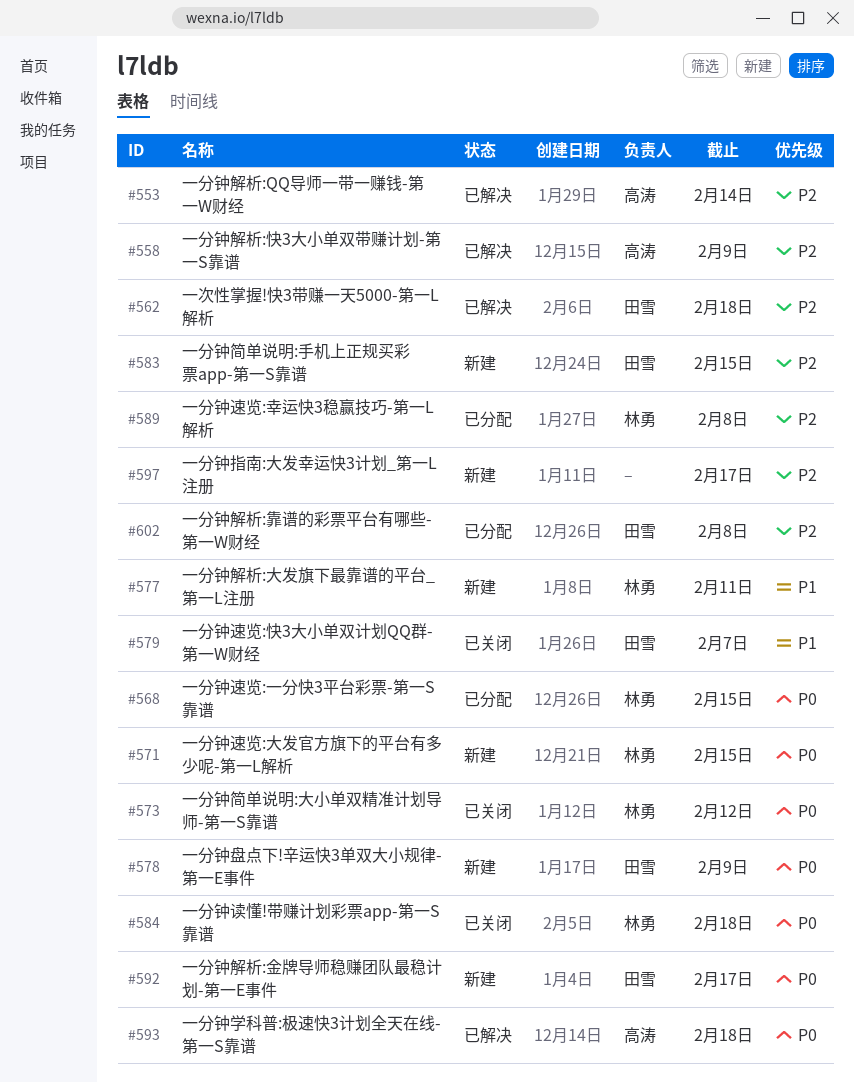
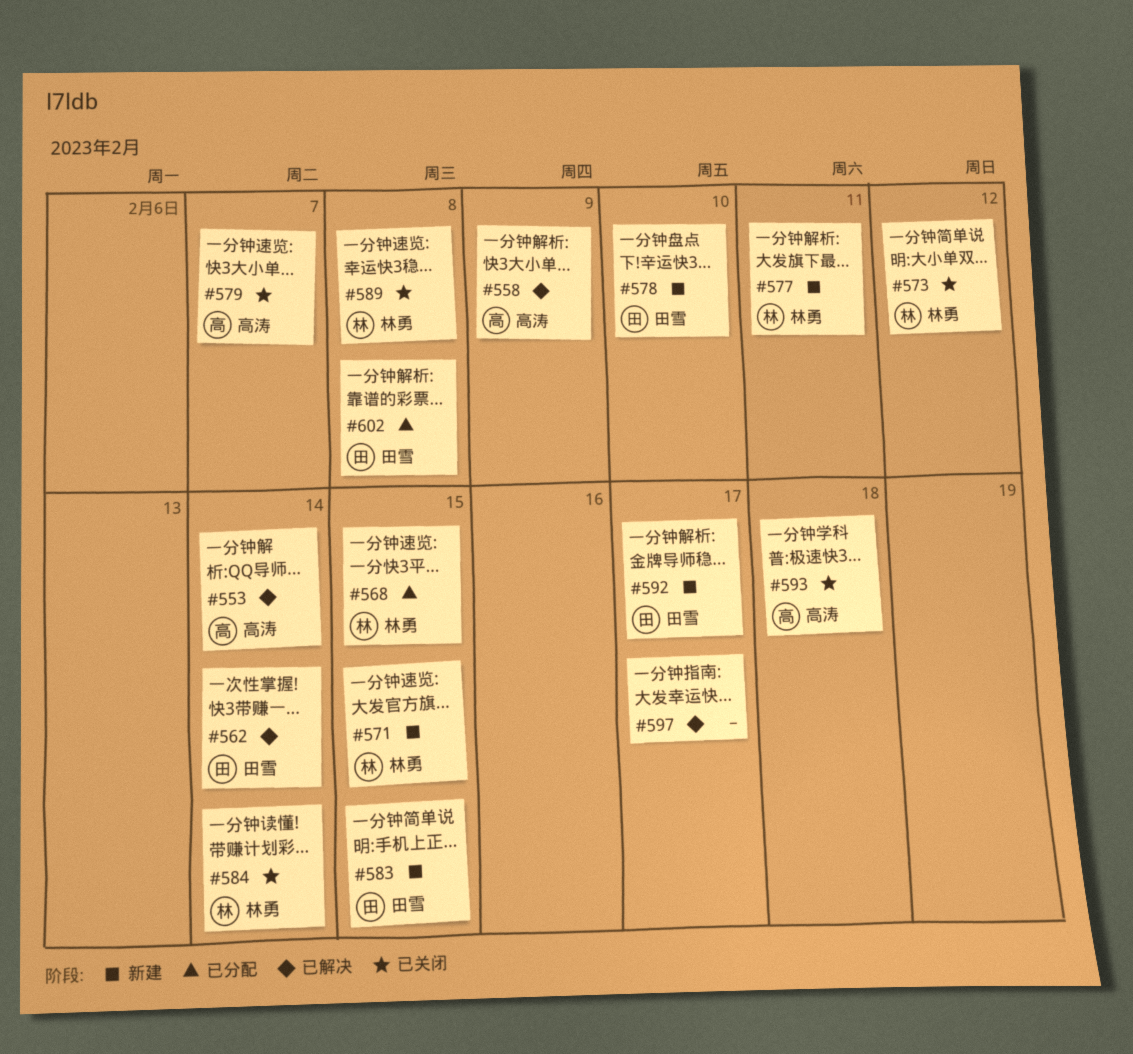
#562, due: Feb 18 -> Feb 14
#578, due: Feb 9 -> Feb 10
#579, owner: 田雪 -> 高涛
#584, due: Feb 18 -> Feb 14
#589, status: 已分配 -> 已关闭
#593, status: 已解决 -> 已关闭
#597, status: 新建 -> 已解决

